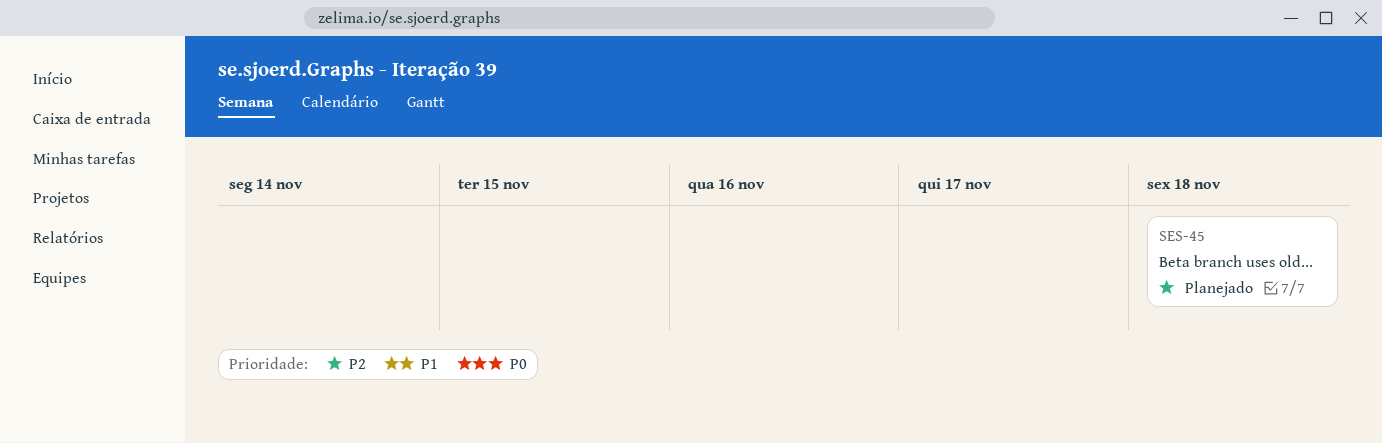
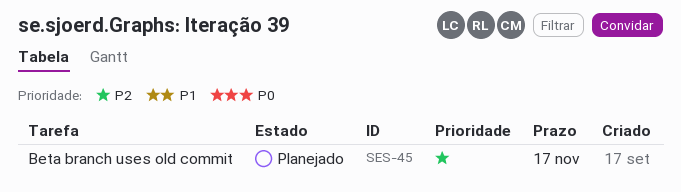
SES-45, due: Nov 18 -> Nov 17

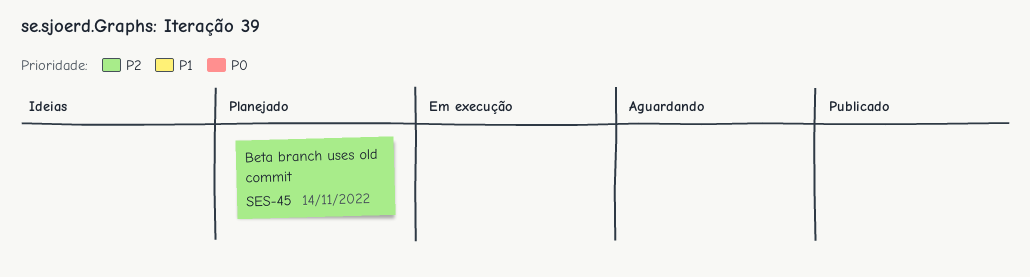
SES-45, due: Nov 17 -> Nov 14

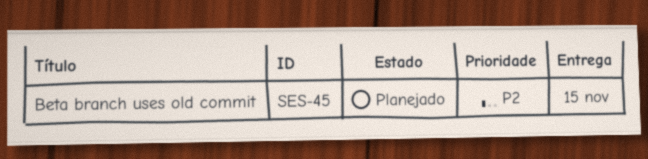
SES-45, due: Nov 14 -> Nov 15

